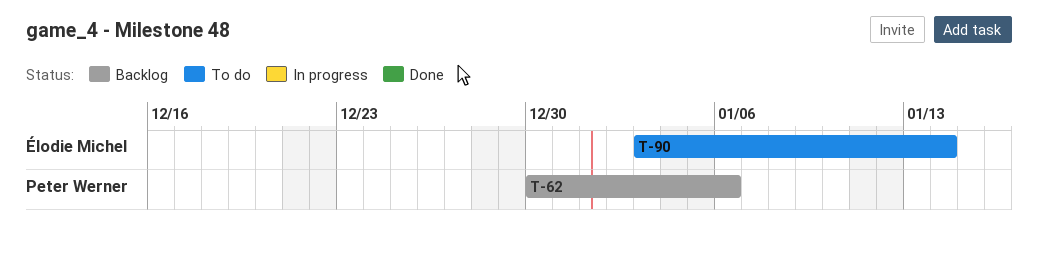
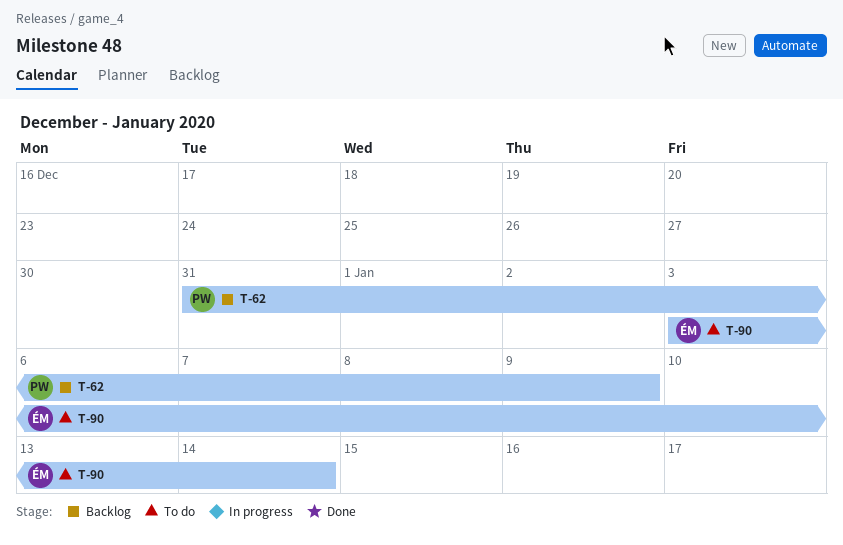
T-62, start: Dec 30 -> Dec 31
T-62, due: Jan 6 -> Jan 9

